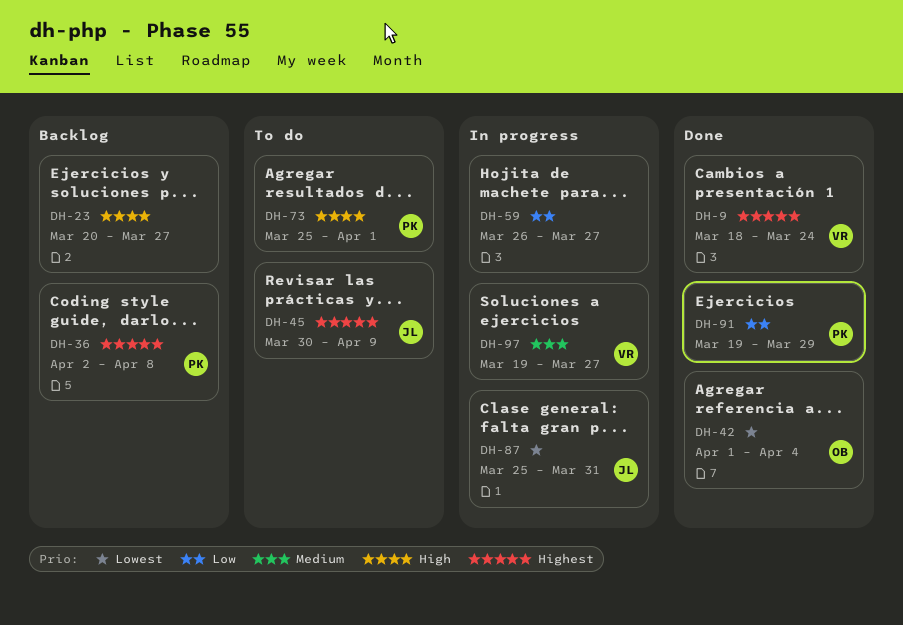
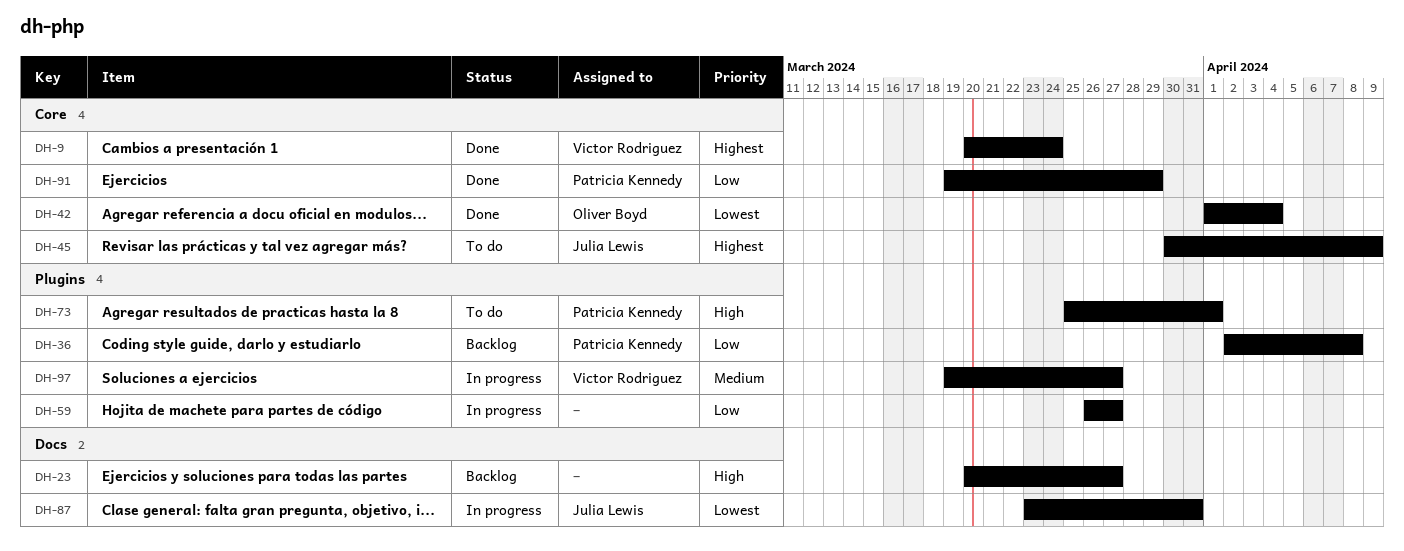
DH-9, start: Mar 18 -> Mar 20
DH-36, priority: Highest -> Low
DH-87, start: Mar 25 -> Mar 23

